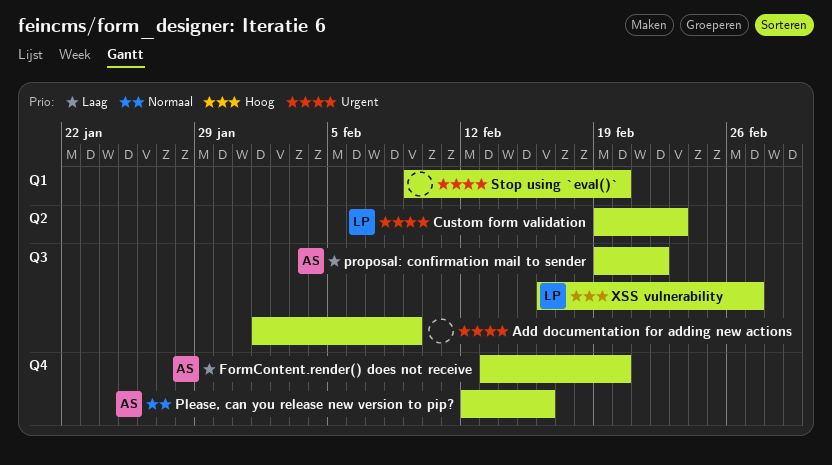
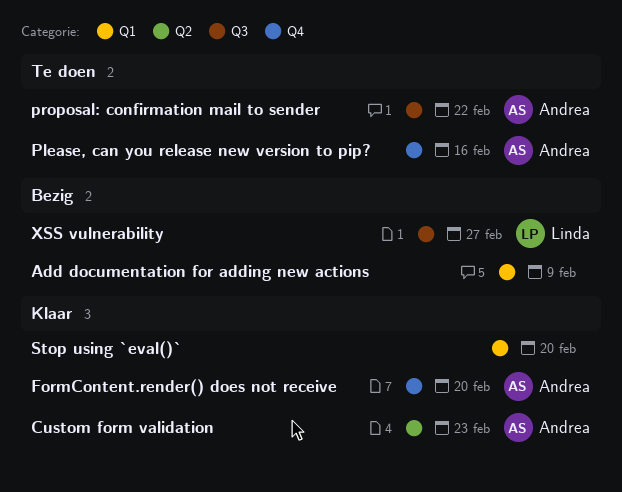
Add documentation for adding new actions, label: Q3 -> Q1
Custom form validation, owner: Linda -> Andrea

